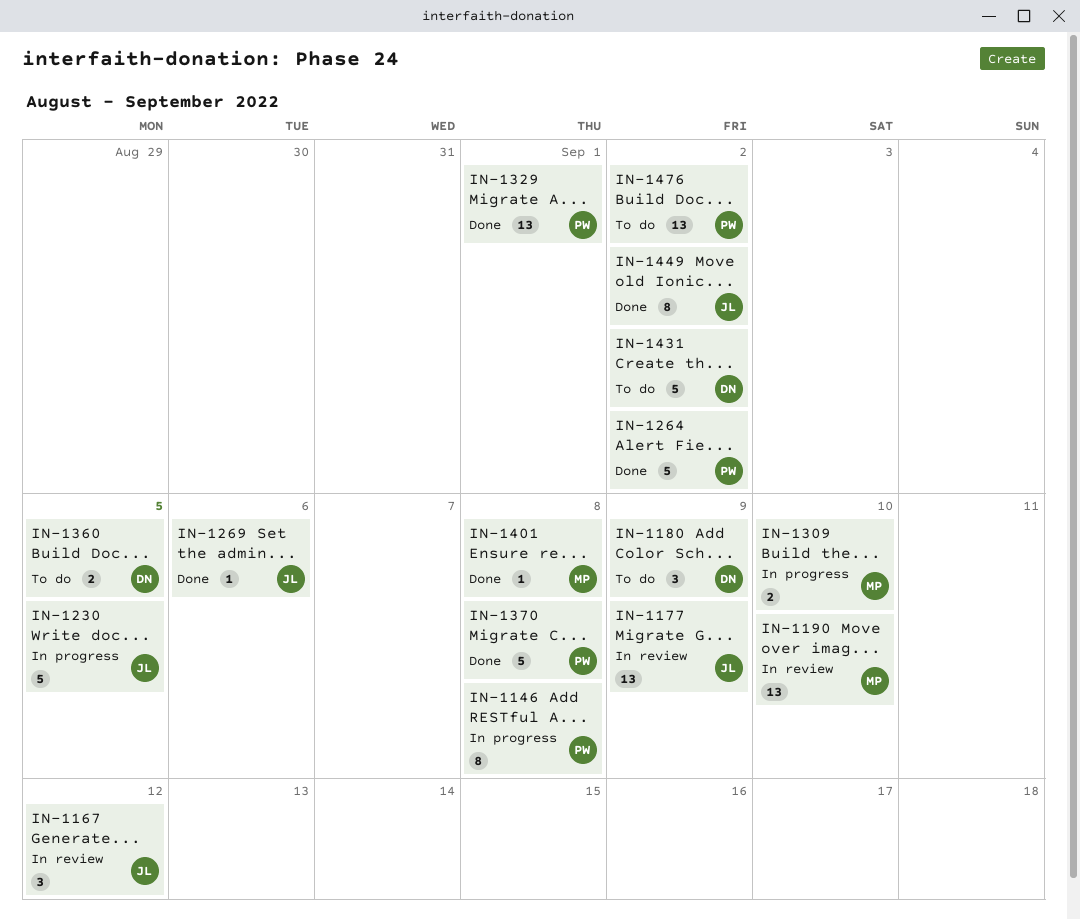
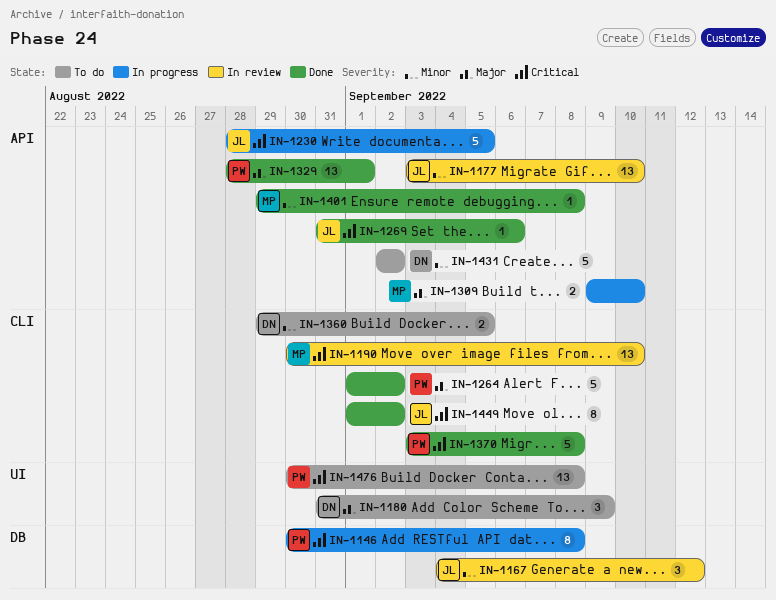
IN-1177, due: Sep 9 -> Sep 10
IN-1476, due: Sep 2 -> Sep 8

